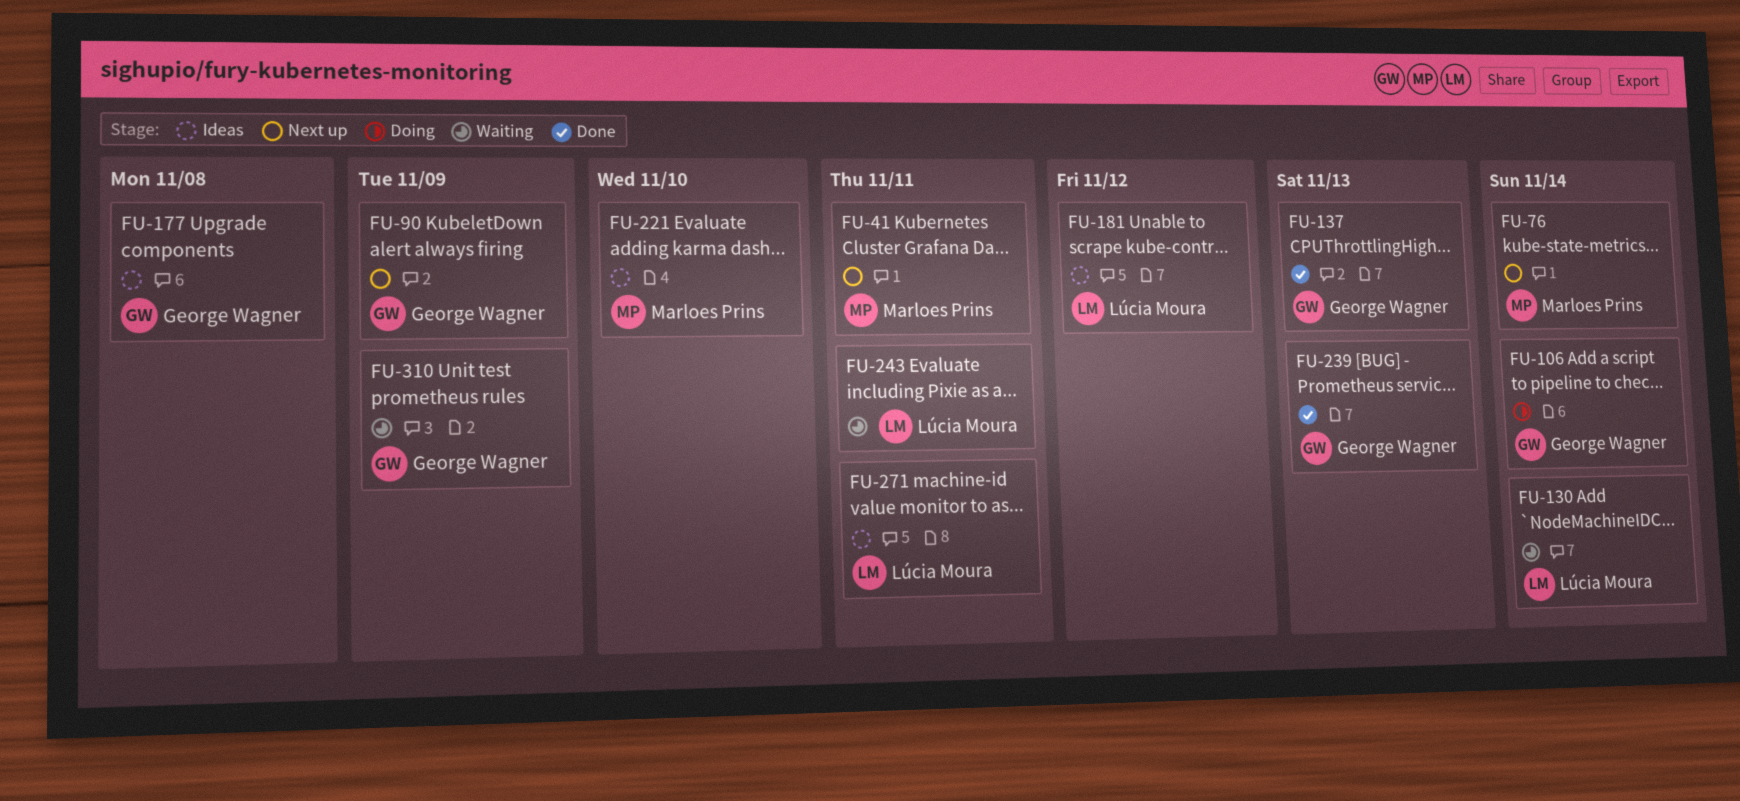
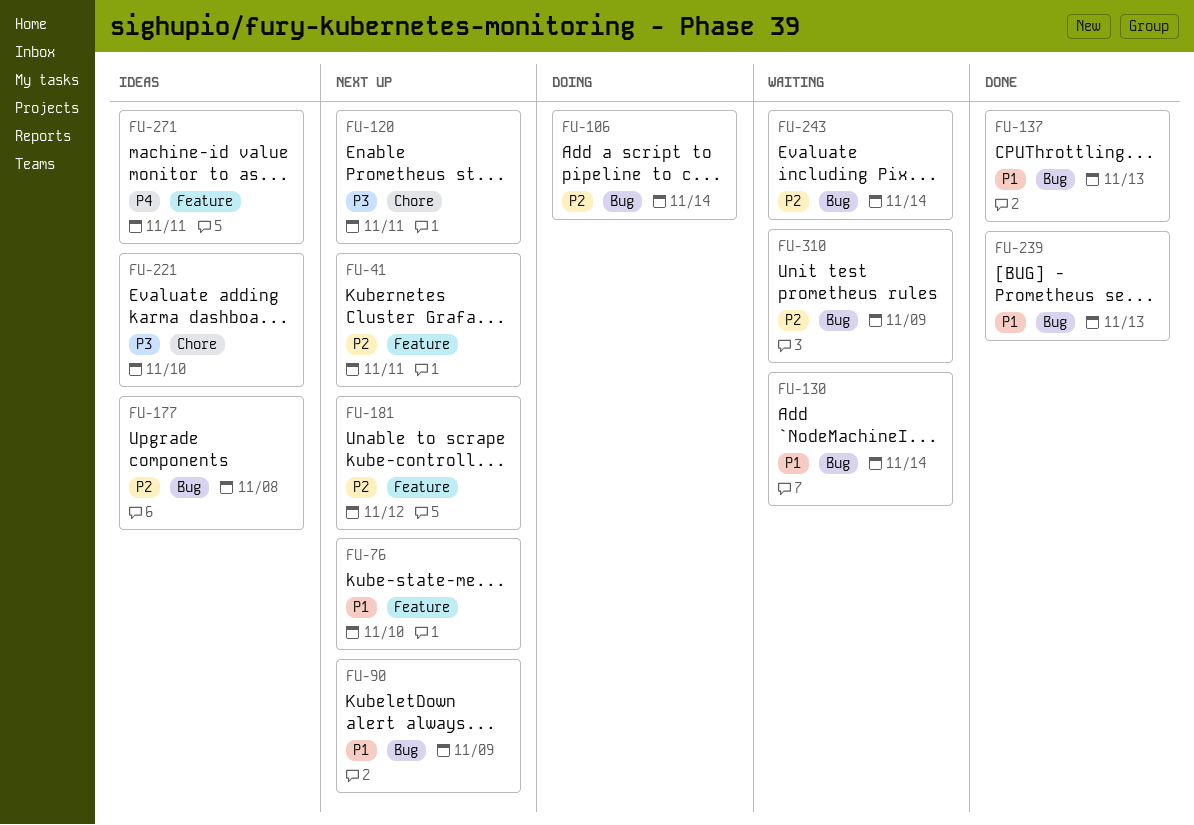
FU-76, due: Nov 14 -> Nov 10
FU-120: none -> present
FU-181, status: Ideas -> Next up
FU-243, due: Nov 11 -> Nov 14

